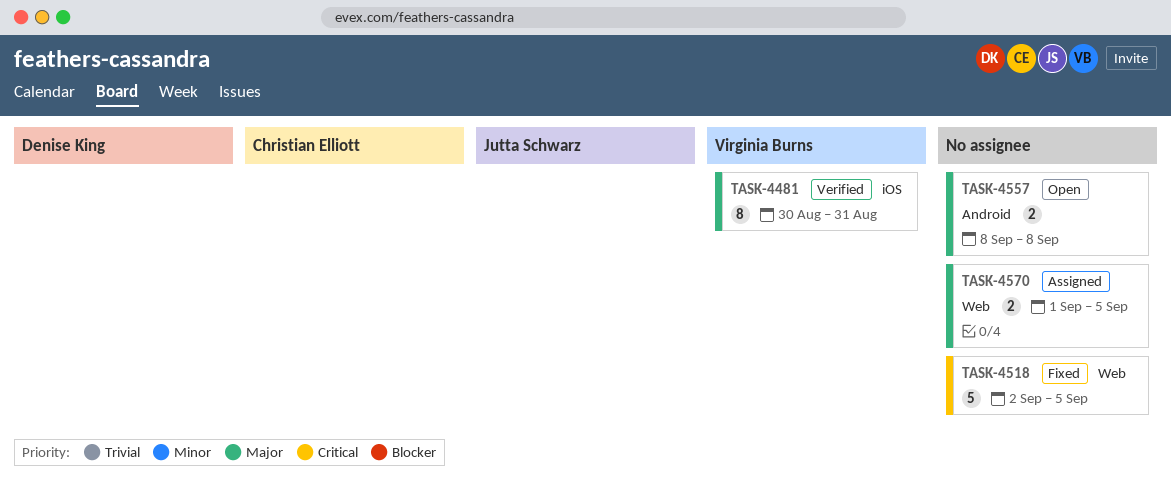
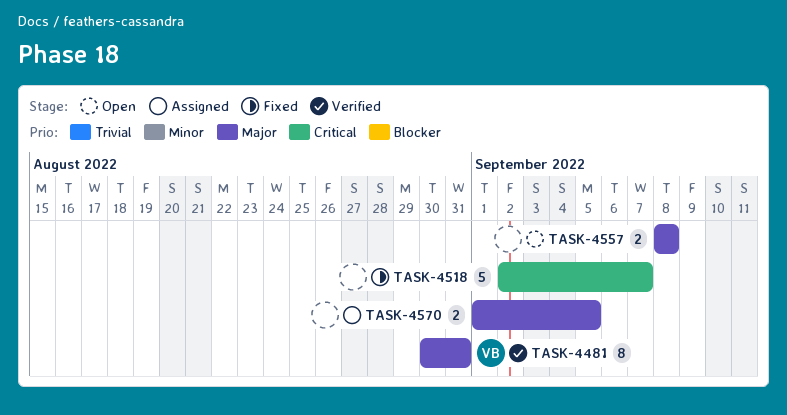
TASK-4518, due: Sep 5 -> Sep 7

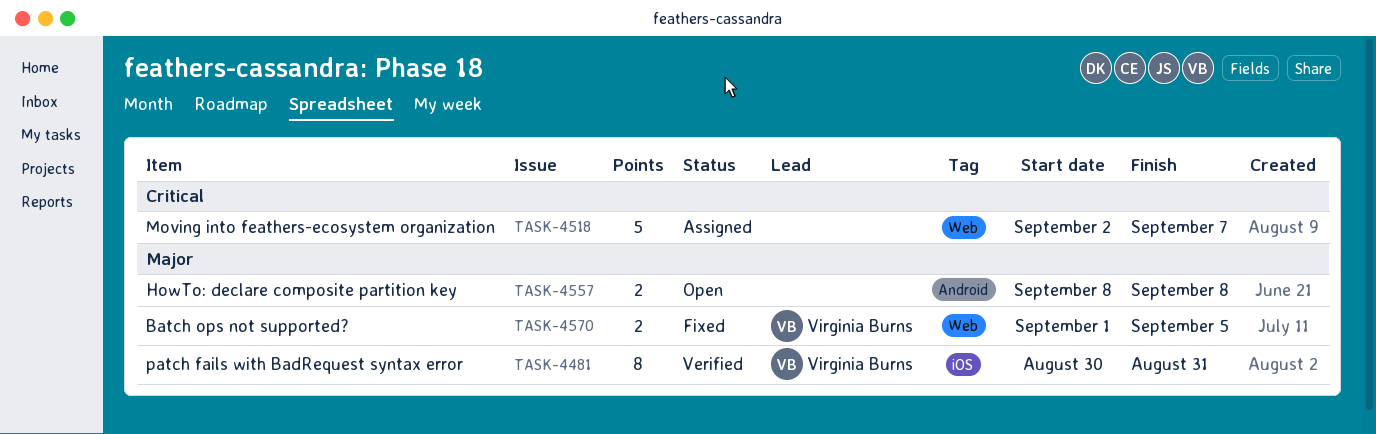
TASK-4518, status: Fixed -> Assigned
TASK-4570, status: Assigned -> Fixed
TASK-4570, owner: none -> Virginia Burns

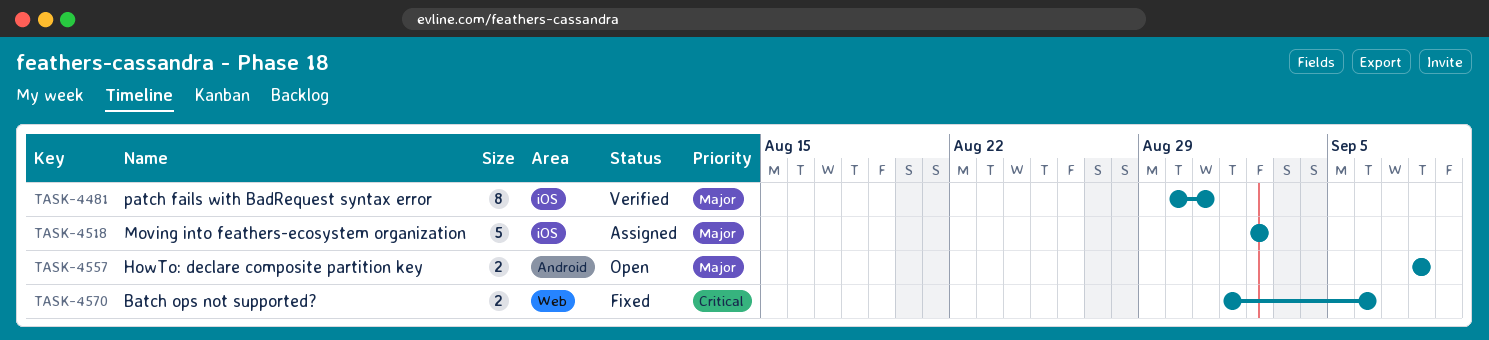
TASK-4518, priority: Critical -> Major
TASK-4518, label: Web -> iOS
TASK-4518, due: Sep 7 -> Sep 2
TASK-4570, priority: Major -> Critical
TASK-4570, due: Sep 5 -> Sep 6

